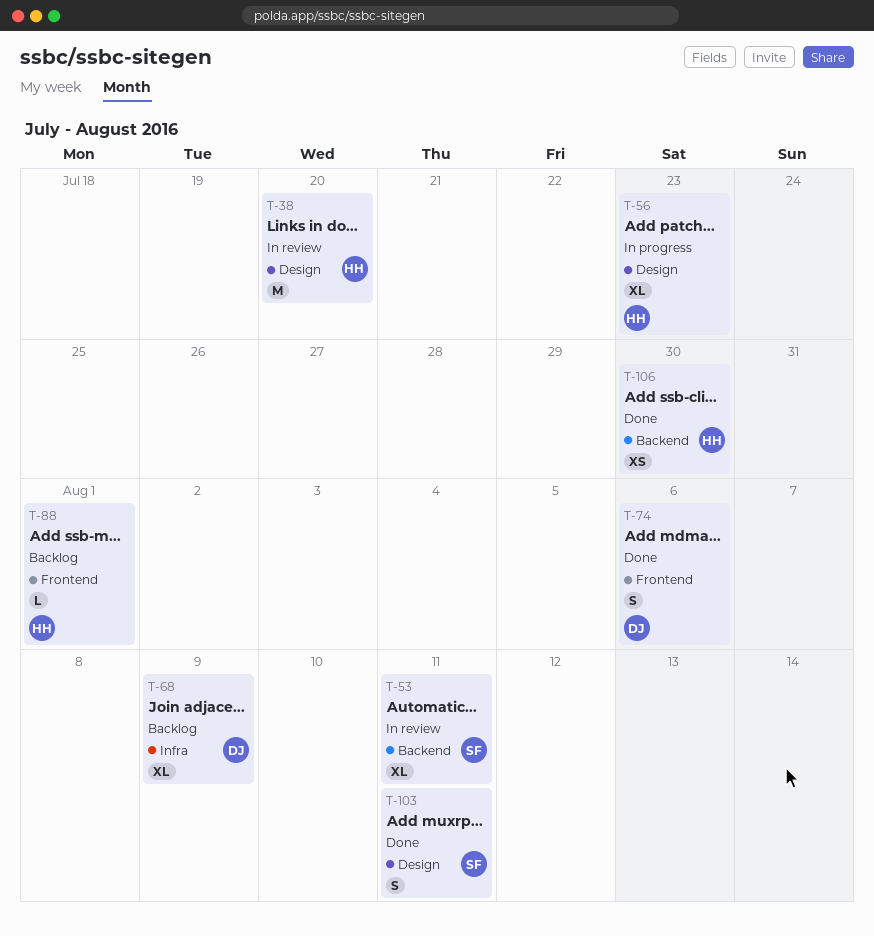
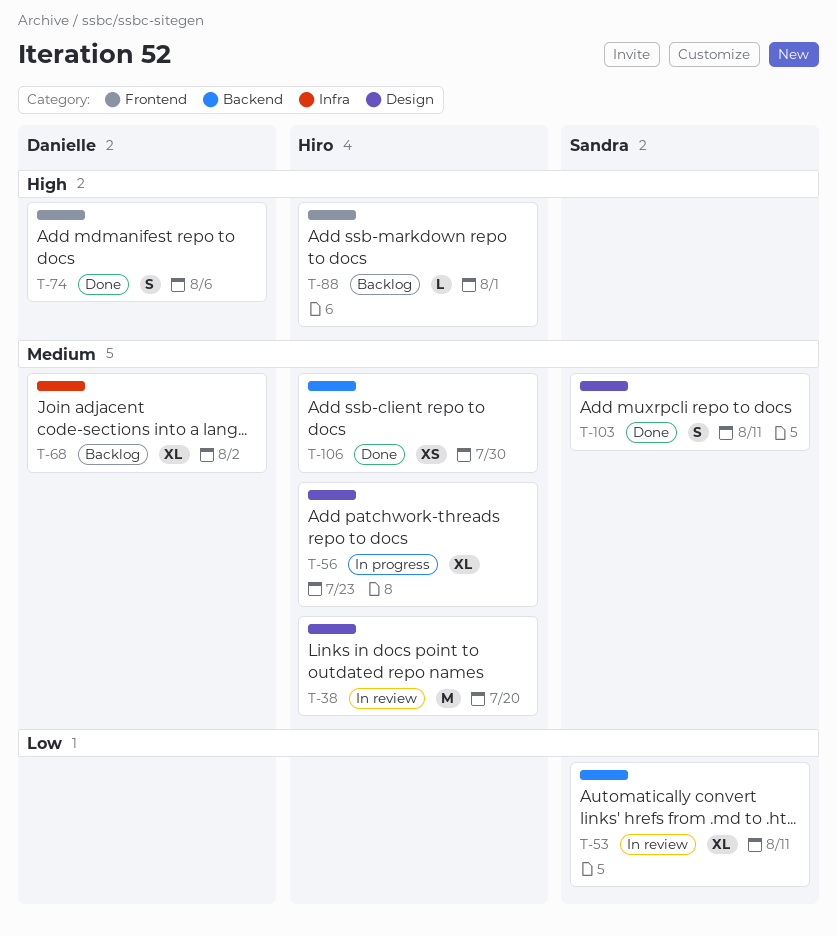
T-68, due: Aug 9 -> Aug 2

